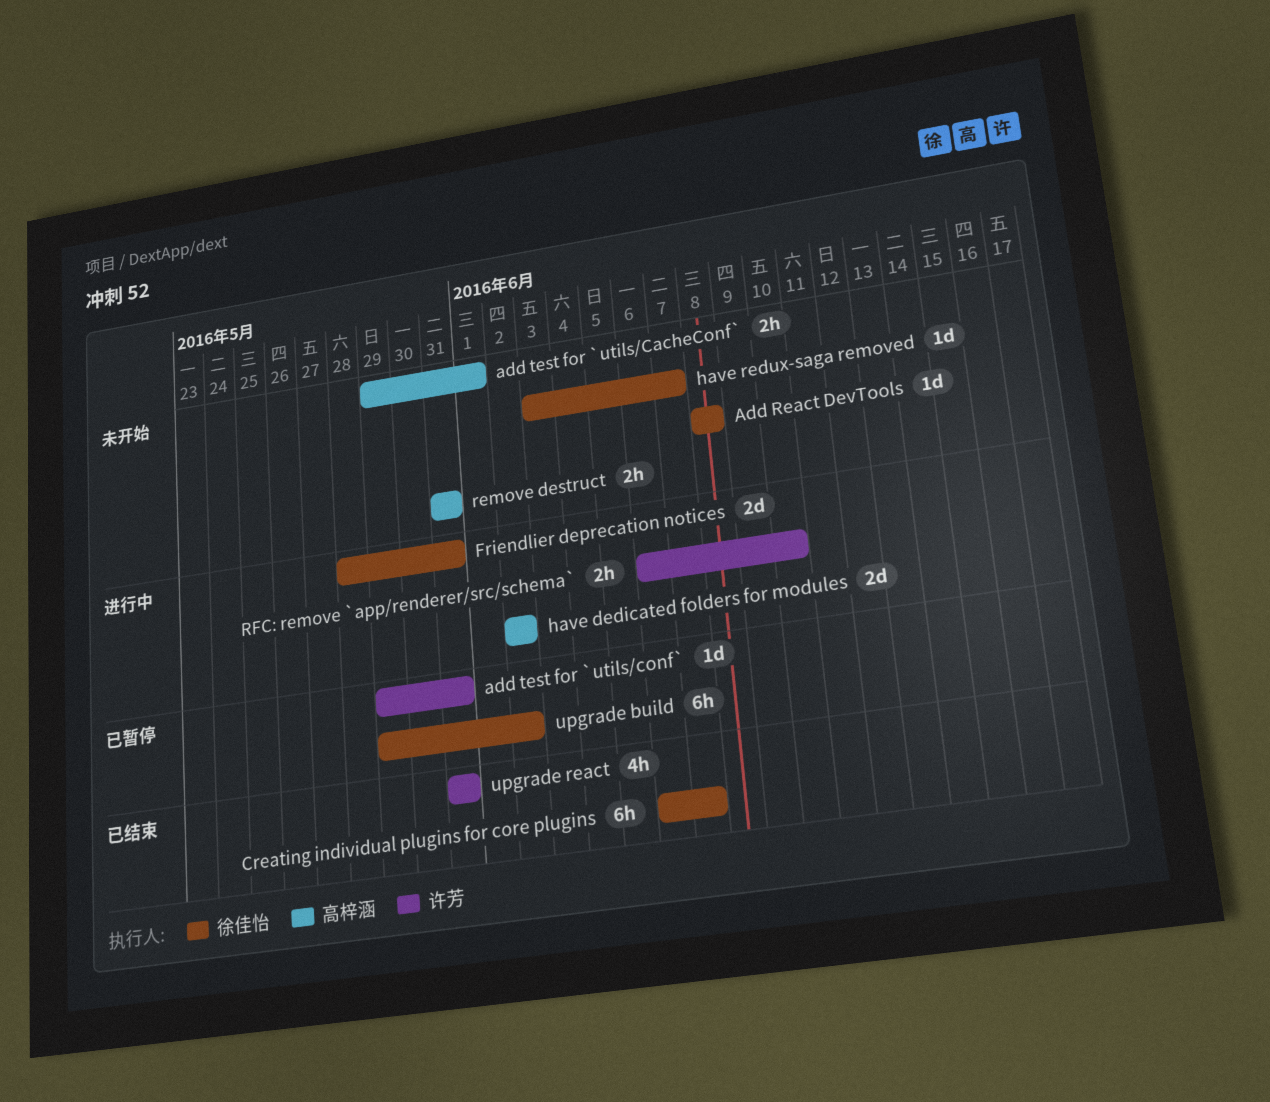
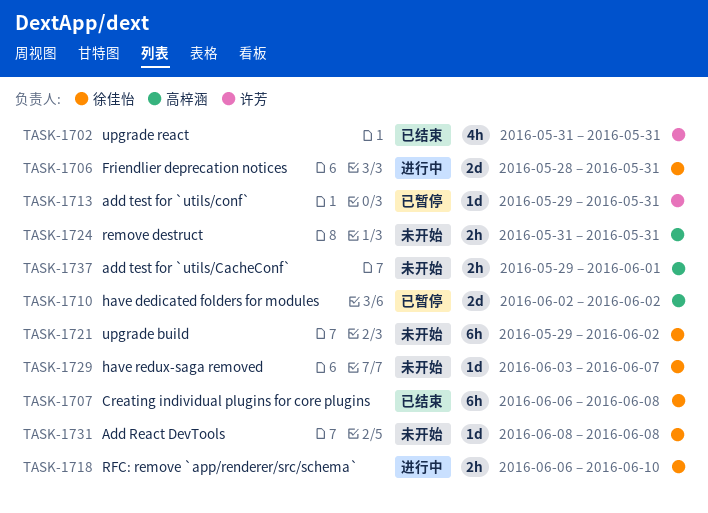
Creating individual plugins for core plugins, due: Jun 7 -> Jun 8
have dedicated folders for modules, status: 进行中 -> 已暂停
RFC: remove `app/renderer/src/schema`, owner: 许芳 -> 徐佳怡
upgrade build, status: 已暂停 -> 未开始

